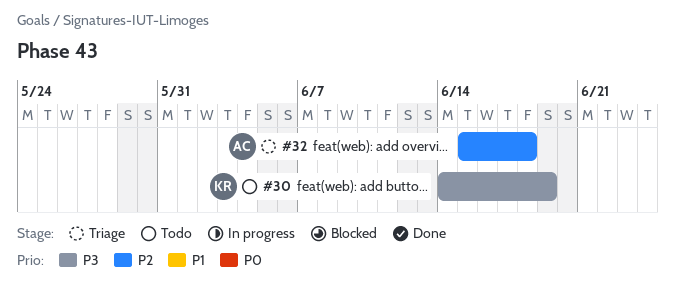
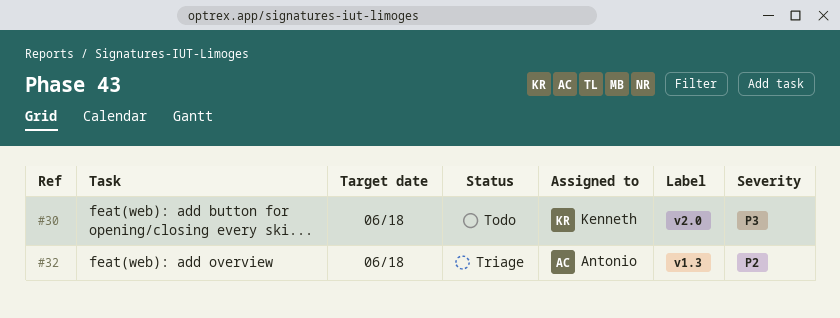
#30, due: Jun 19 -> Jun 18

